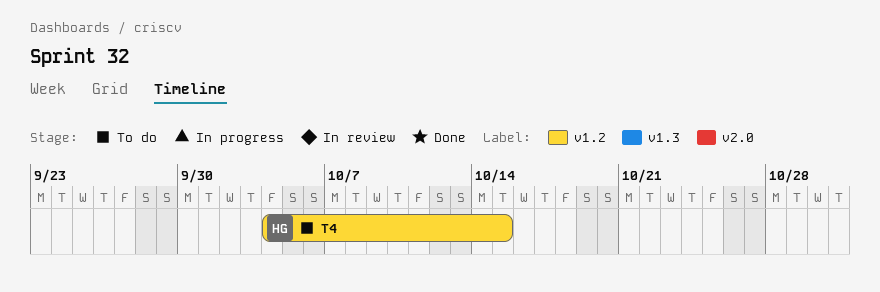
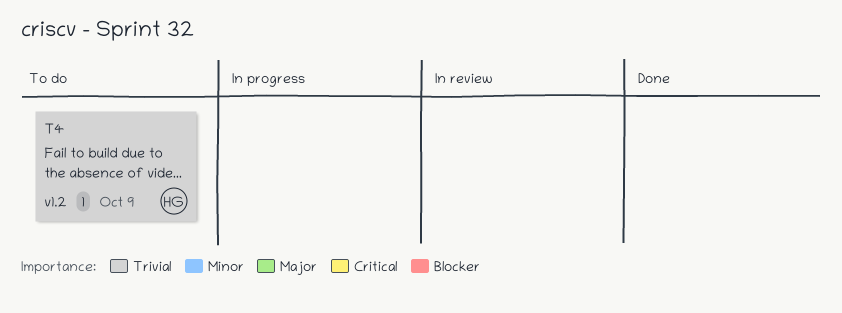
T4, due: Oct 15 -> Oct 9

